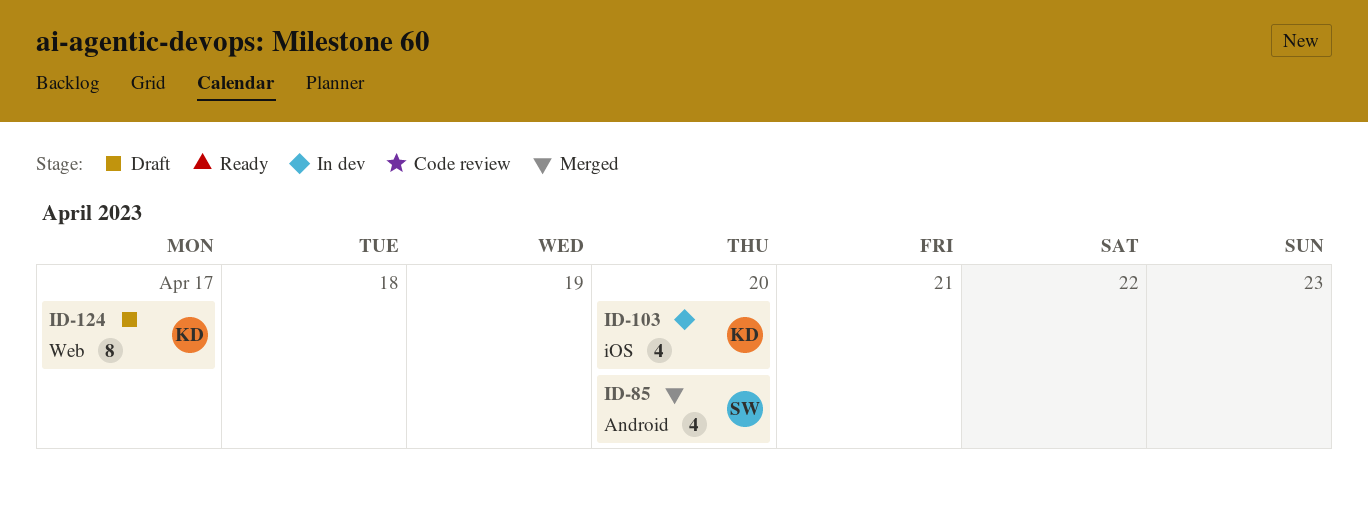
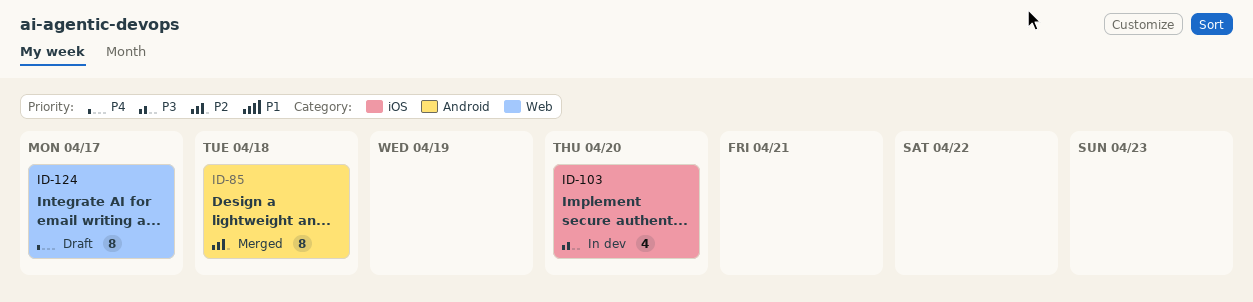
ID-85, estimate: 4 -> 8
ID-85, due: Apr 20 -> Apr 18

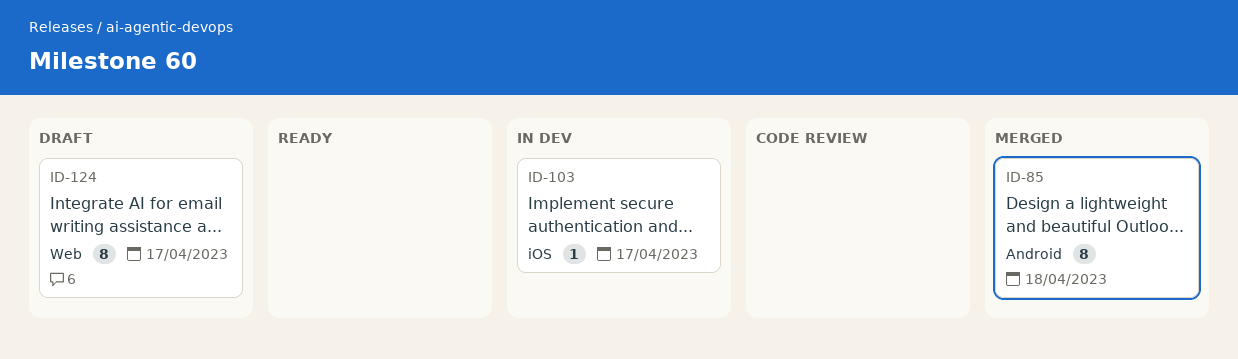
ID-103, estimate: 4 -> 1
ID-103, due: Apr 20 -> Apr 17

